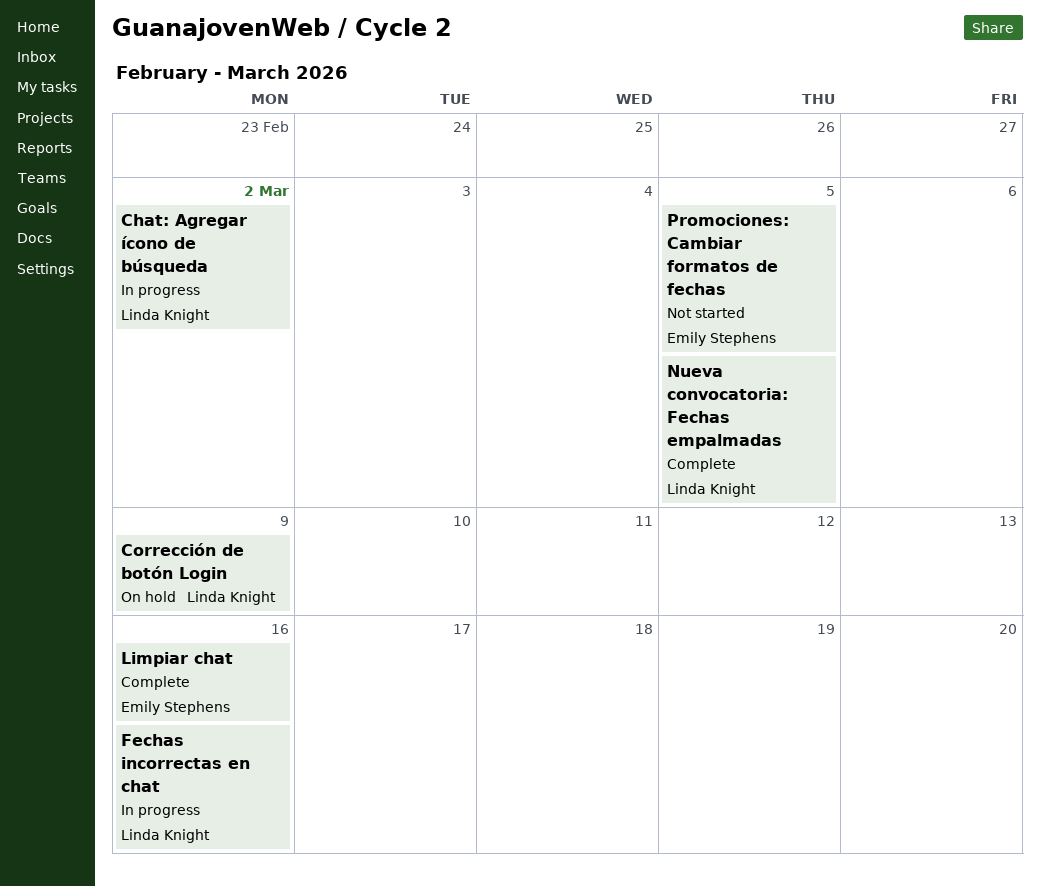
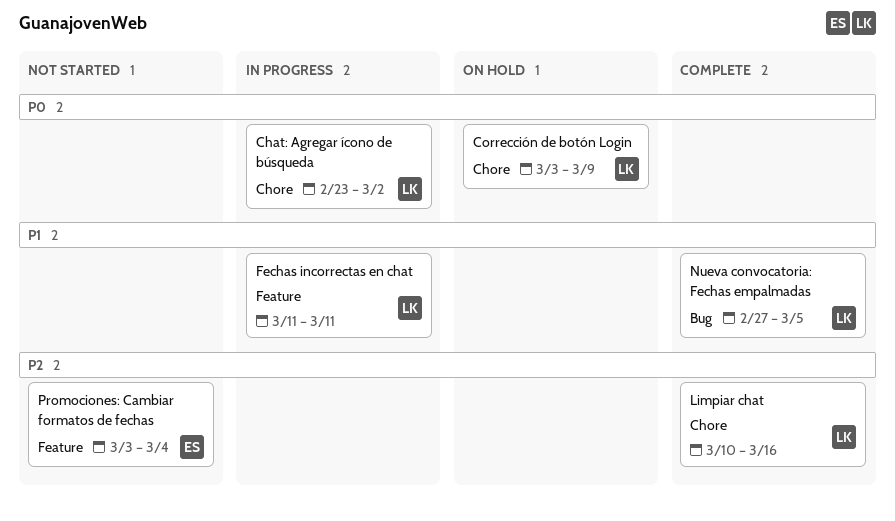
Fechas incorrectas en chat, due: Mar 16 -> Mar 11
Limpiar chat, owner: Emily Stephens -> Linda Knight
Promociones: Cambiar formatos de fechas, due: Mar 5 -> Mar 4

